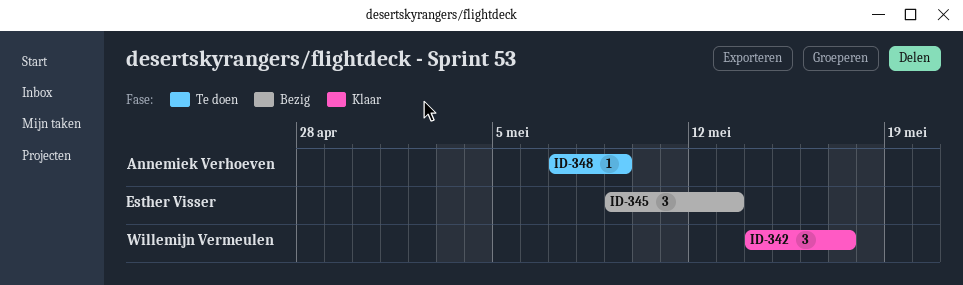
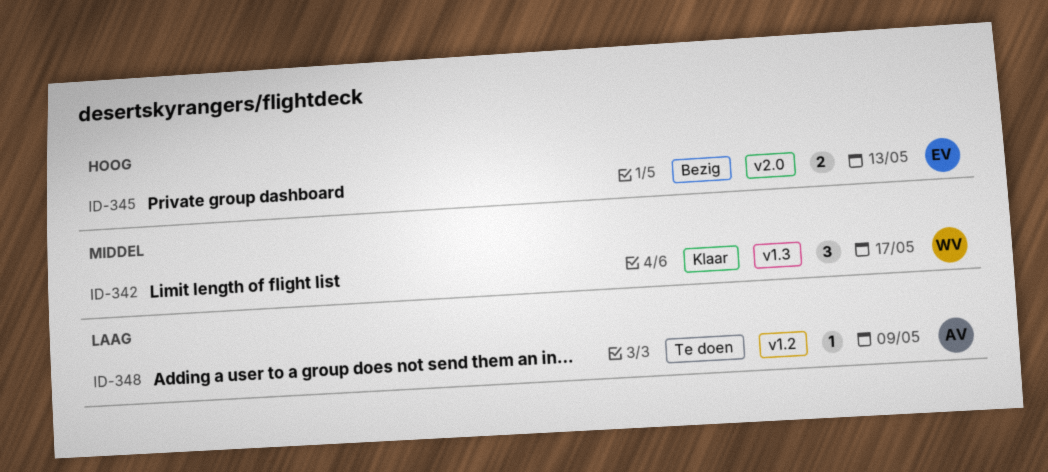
ID-345, estimate: 3 -> 2

